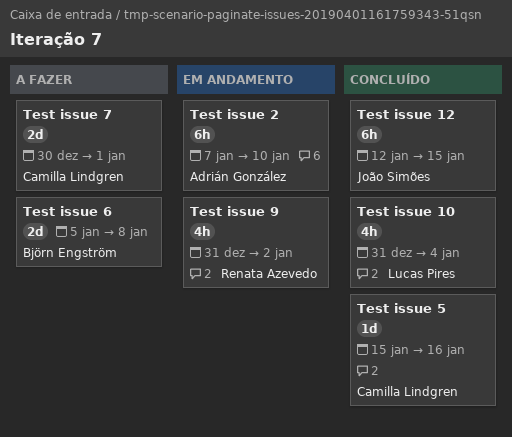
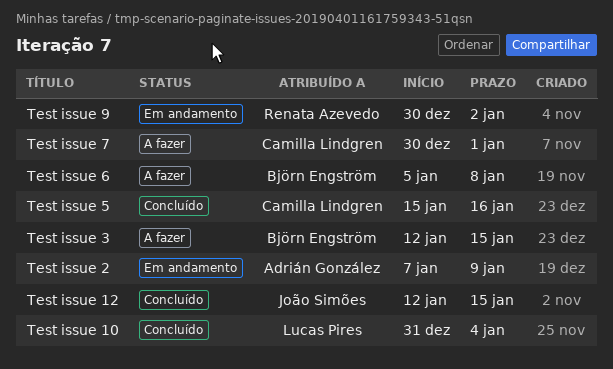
Test issue 2, due: Jan 10 -> Jan 9
Test issue 3: none -> present
Test issue 9, start: Dec 31 -> Dec 30

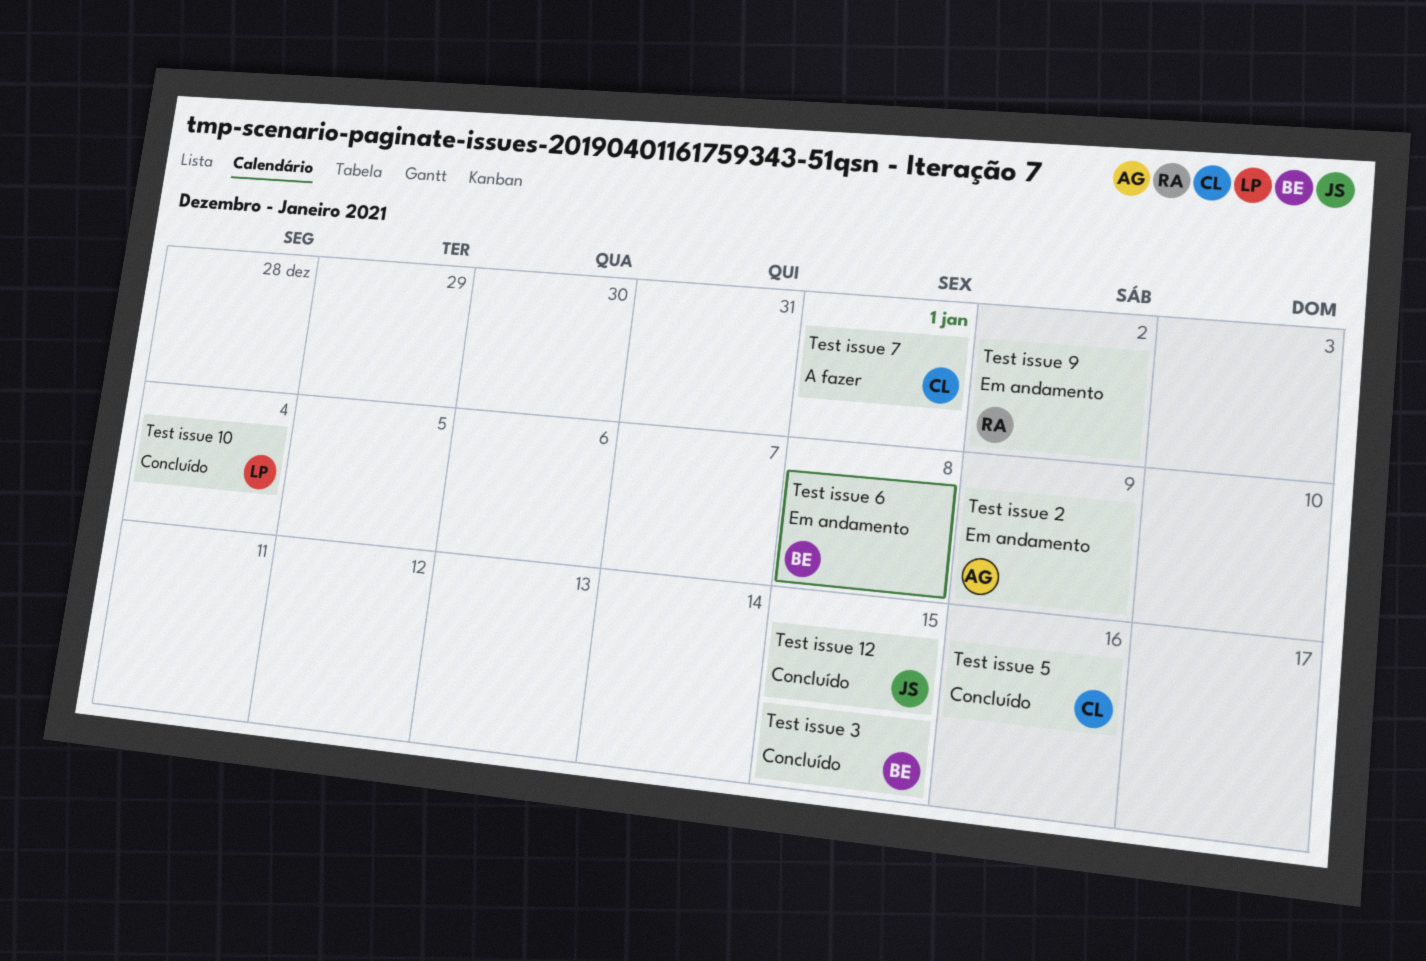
Test issue 3, status: A fazer -> Concluído
Test issue 6, status: A fazer -> Em andamento

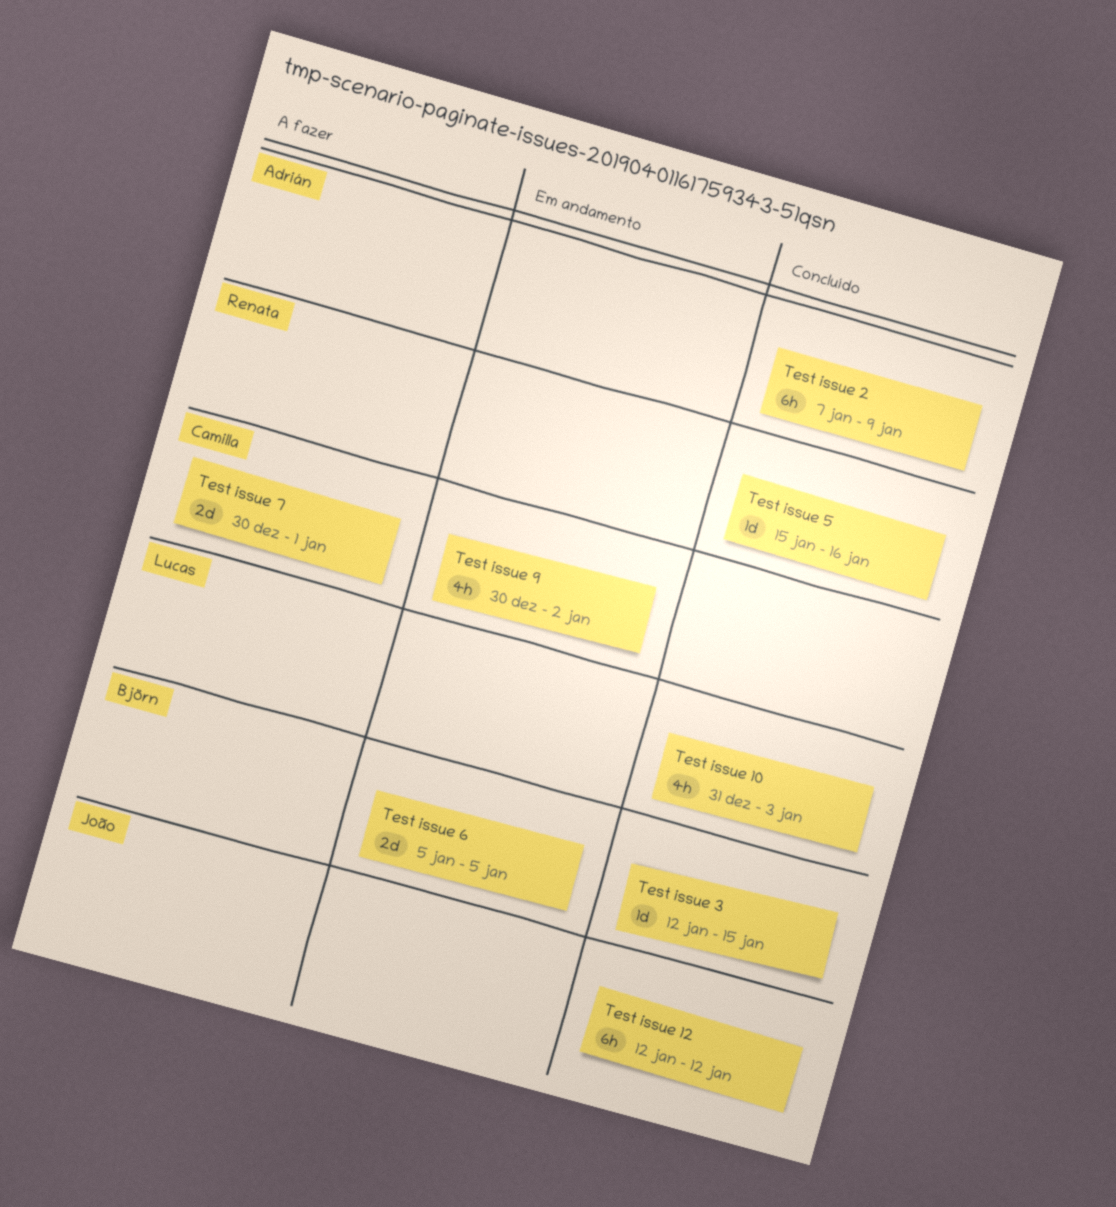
Test issue 10, due: Jan 4 -> Jan 3
Test issue 12, due: Jan 15 -> Jan 12
Test issue 2, status: Em andamento -> Concluído
Test issue 5, owner: Camilla -> Renata
Test issue 6, due: Jan 8 -> Jan 5
Test issue 9, owner: Renata -> Camilla

